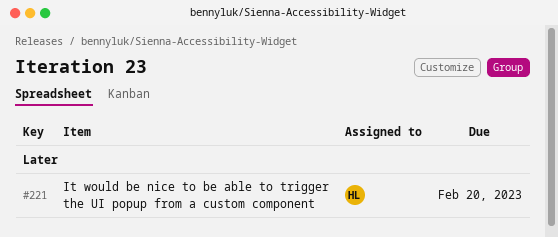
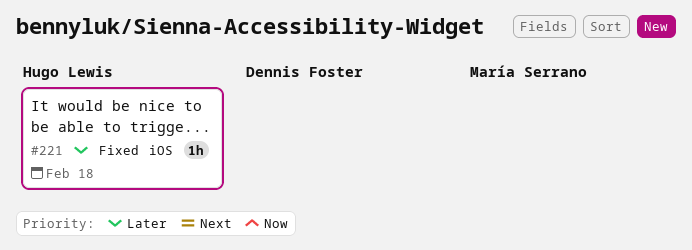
#221, due: Feb 20 -> Feb 18

